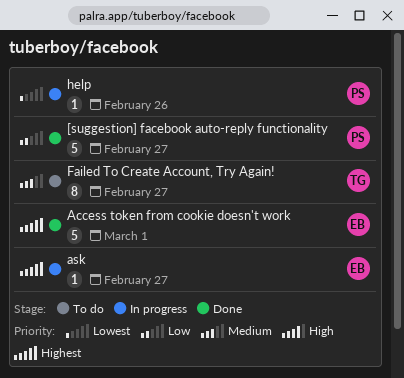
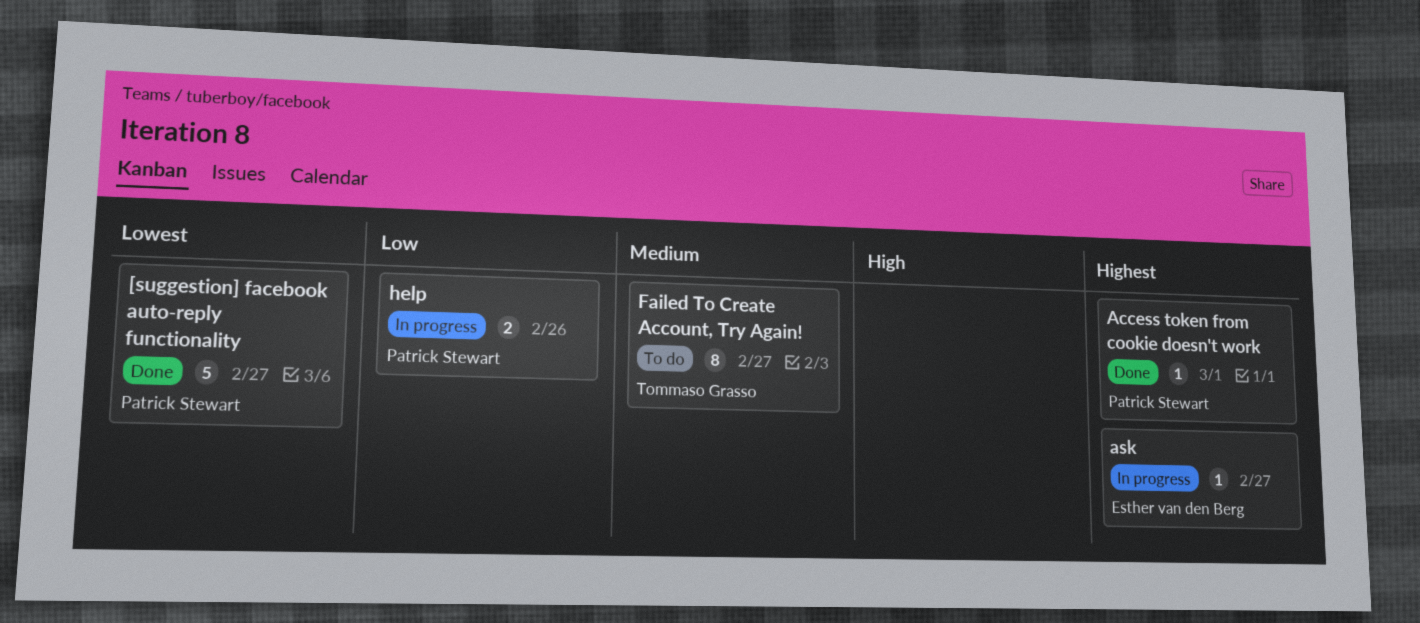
[suggestion] facebook auto-reply functionality, priority: Low -> Lowest
Access token from cookie doesn't work, owner: Esther van den Berg -> Patrick Stewart
Access token from cookie doesn't work, estimate: 5 -> 1
help, priority: Lowest -> Low
help, estimate: 1 -> 2

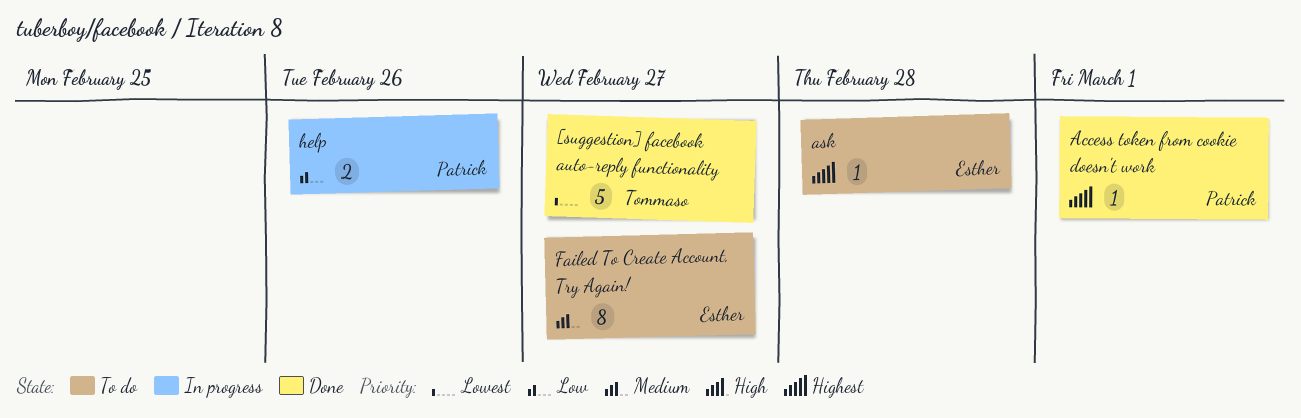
[suggestion] facebook auto-reply functionality, owner: Patrick Stewart -> Tommaso Grasso
ask, status: In progress -> To do
ask, due: Feb 27 -> Feb 28
Failed To Create Account, Try Again!, owner: Tommaso Grasso -> Esther van den Berg

